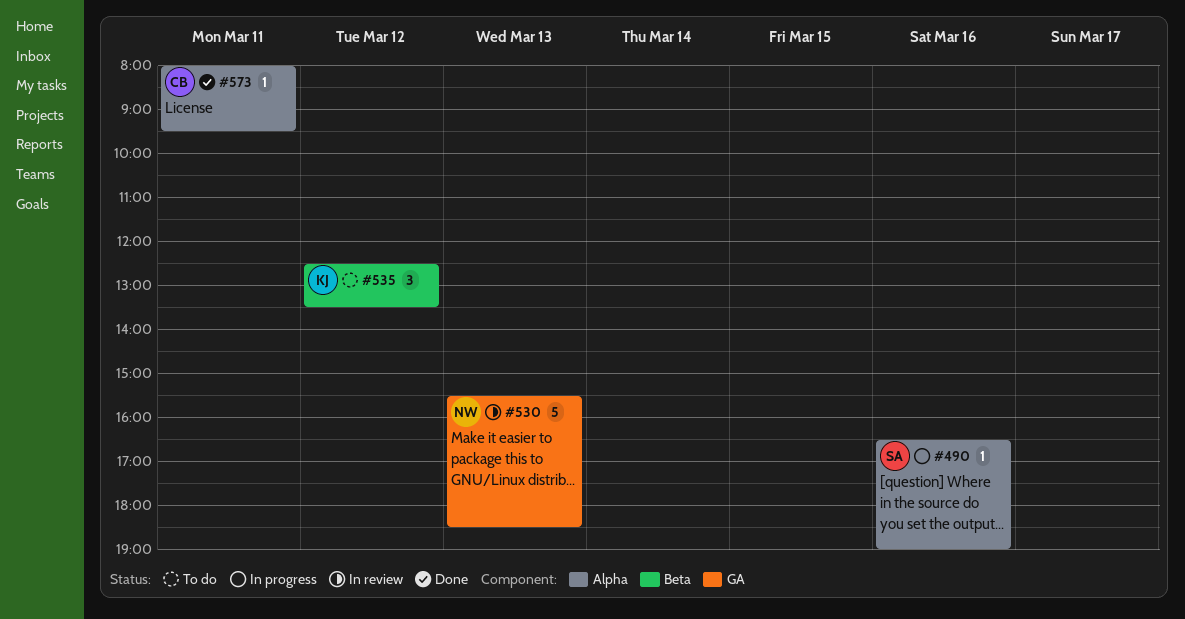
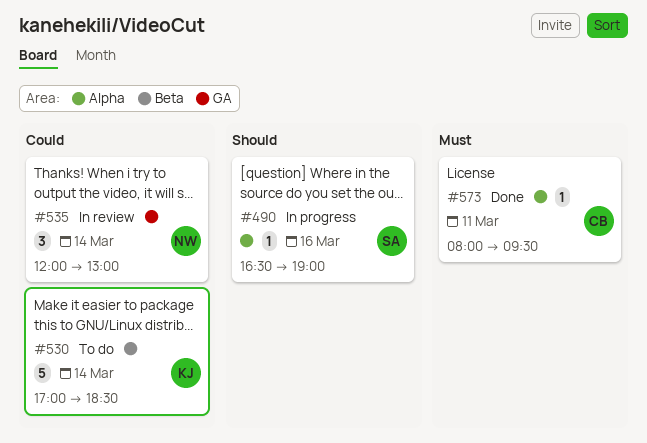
#530, status: In review -> To do
#530, owner: NW -> KJ
#530, label: GA -> Beta
#530, day: Mar 13 -> Mar 14
#530, begins: 15:30 -> 17:00
#535, status: To do -> In review
#535, owner: KJ -> NW
#535, label: Beta -> GA
#535, day: Mar 12 -> Mar 14
#535, begins: 12:30 -> 12:00
#535, ends: 13:30 -> 13:00

